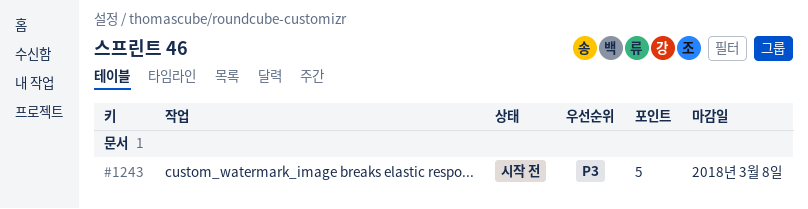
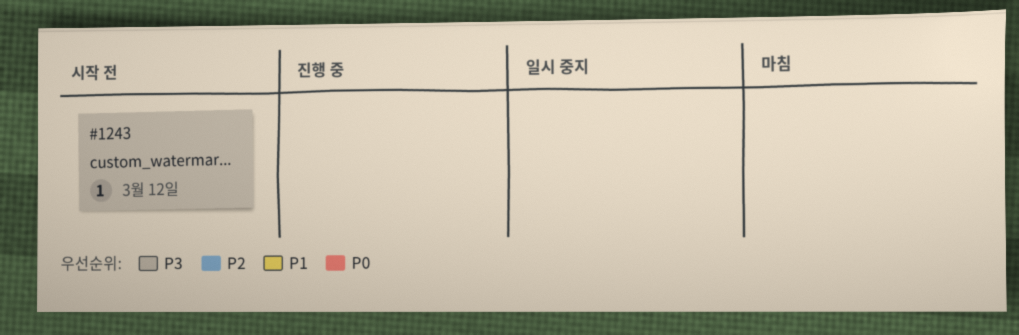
#1243, estimate: 5 -> 1
#1243, due: Mar 8 -> Mar 12

